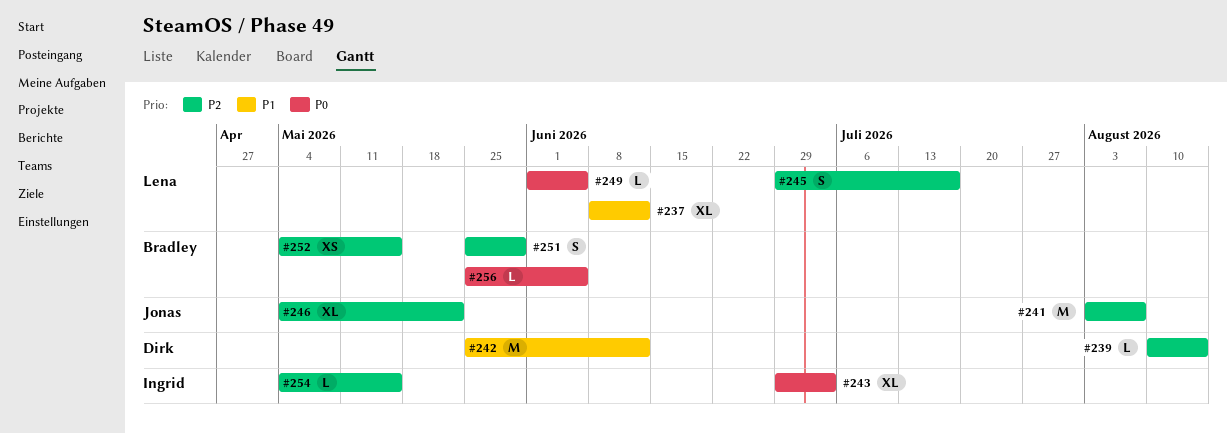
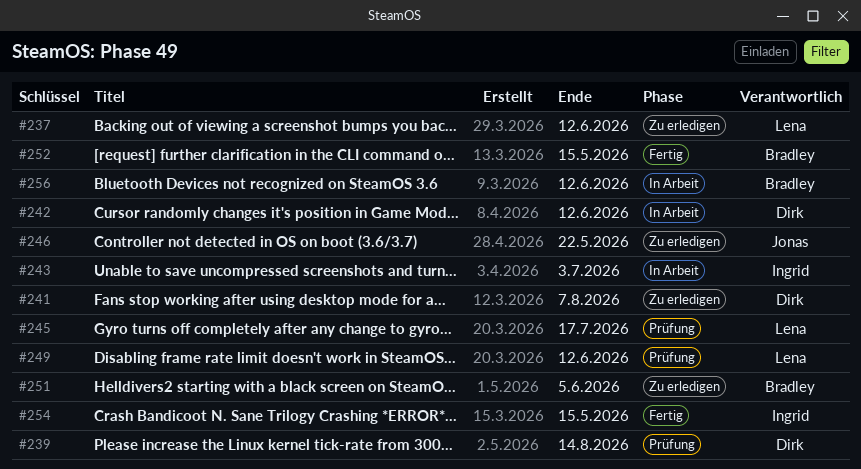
#241, owner: Jonas -> Dirk
#249, due: Jun 5 -> Jun 12
#251, due: May 29 -> Jun 5
#256, due: Jun 5 -> Jun 12

